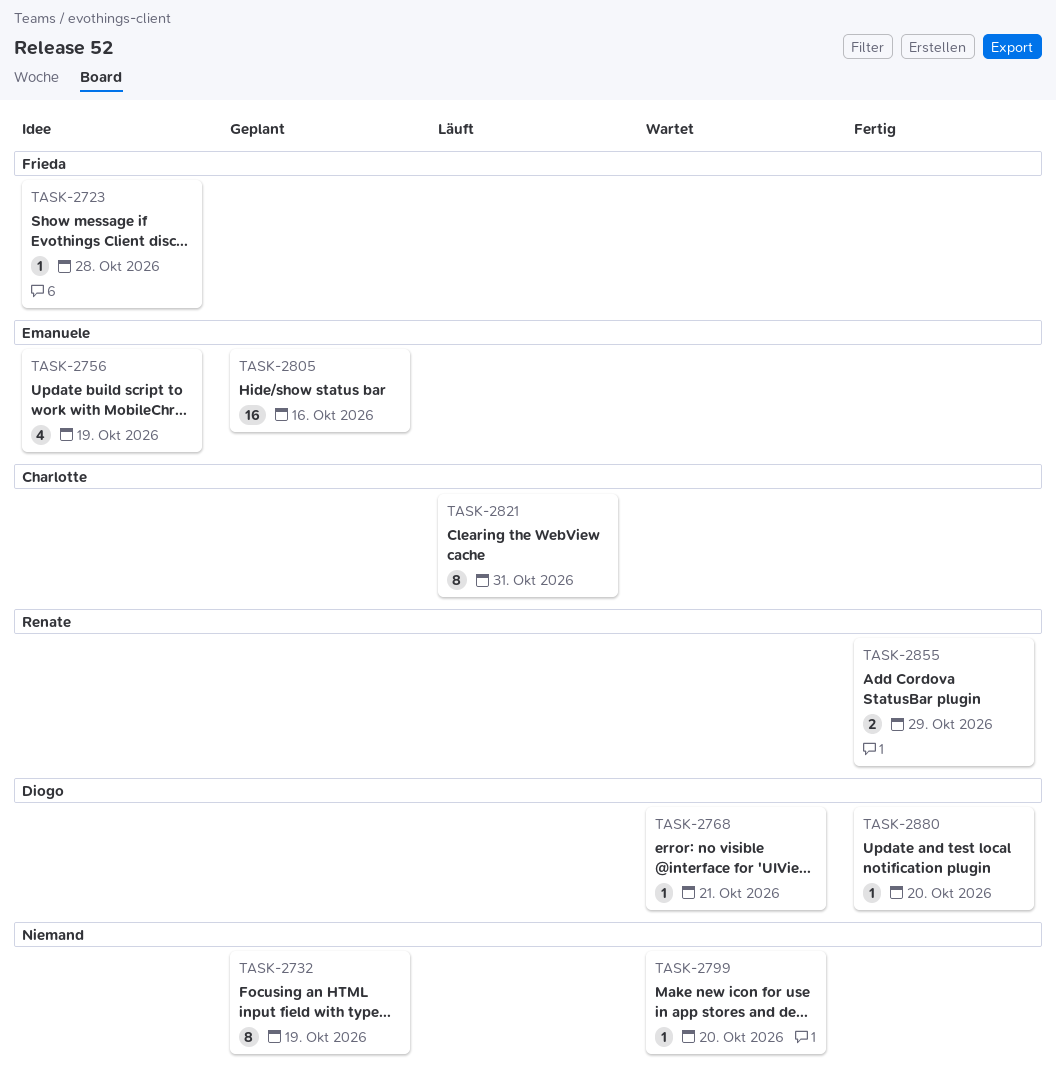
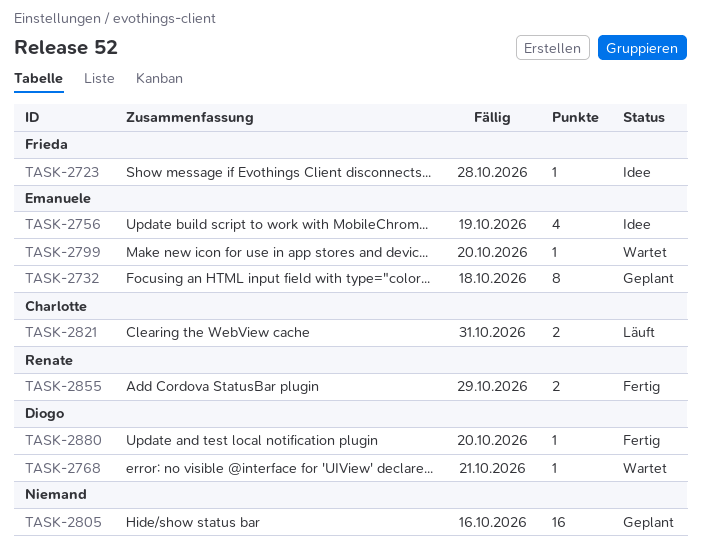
TASK-2732, owner: none -> Emanuele
TASK-2732, due: Oct 19 -> Oct 18
TASK-2799, owner: none -> Emanuele
TASK-2805, owner: Emanuele -> none
TASK-2821, estimate: 8 -> 2

